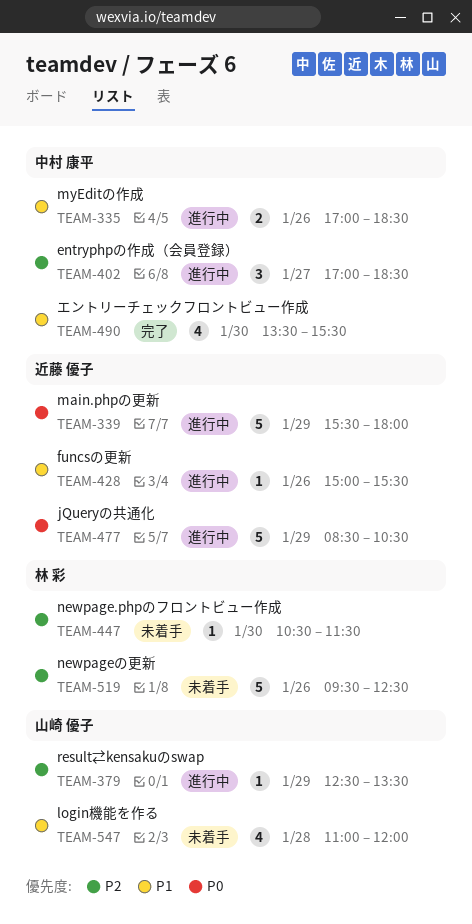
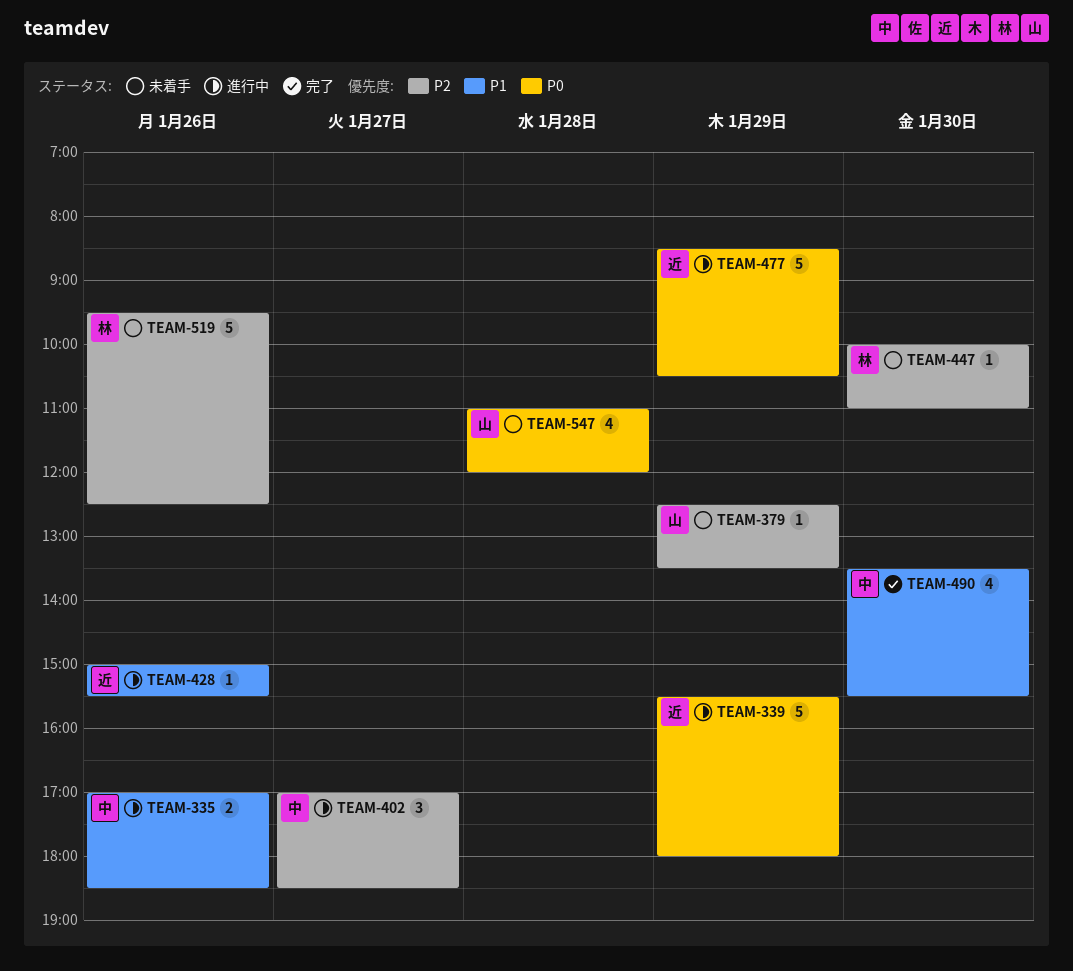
TEAM-379, status: 進行中 -> 未着手
TEAM-447, begins: 10:30 -> 10:00
TEAM-447, ends: 11:30 -> 11:00
TEAM-547, priority: P1 -> P0

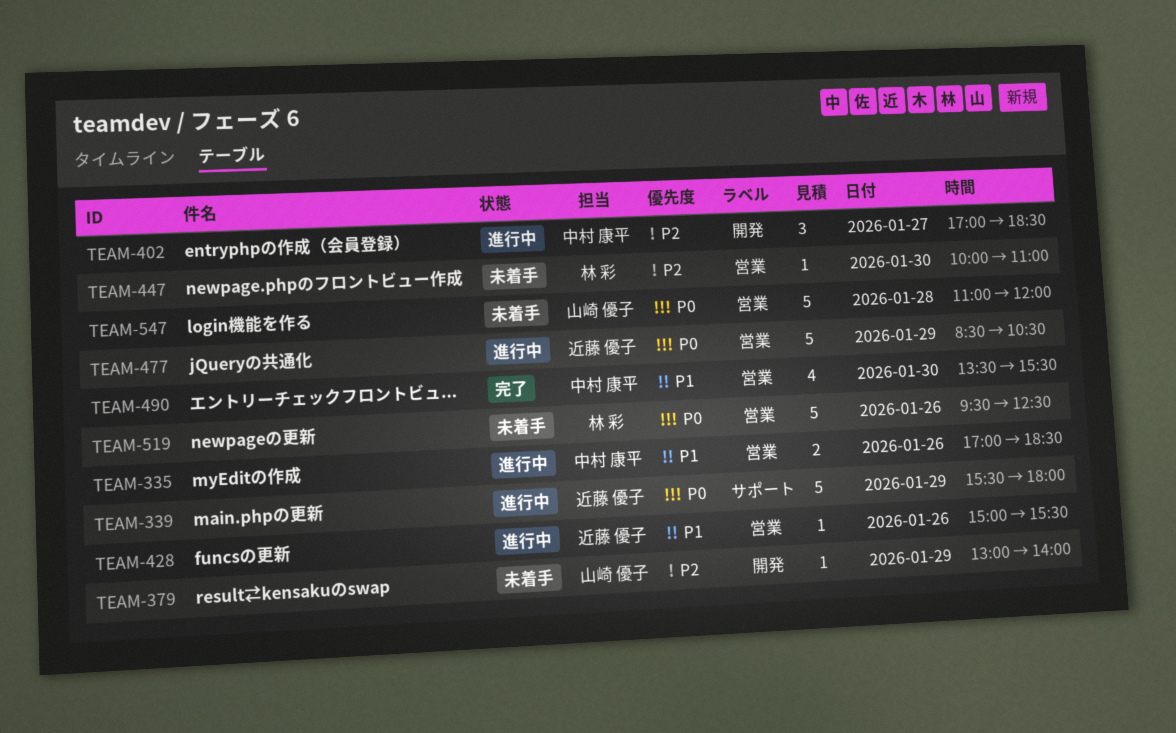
TEAM-379, begins: 12:30 -> 13:00
TEAM-379, ends: 13:30 -> 14:00
TEAM-519, priority: P2 -> P0
TEAM-547, estimate: 4 -> 5

